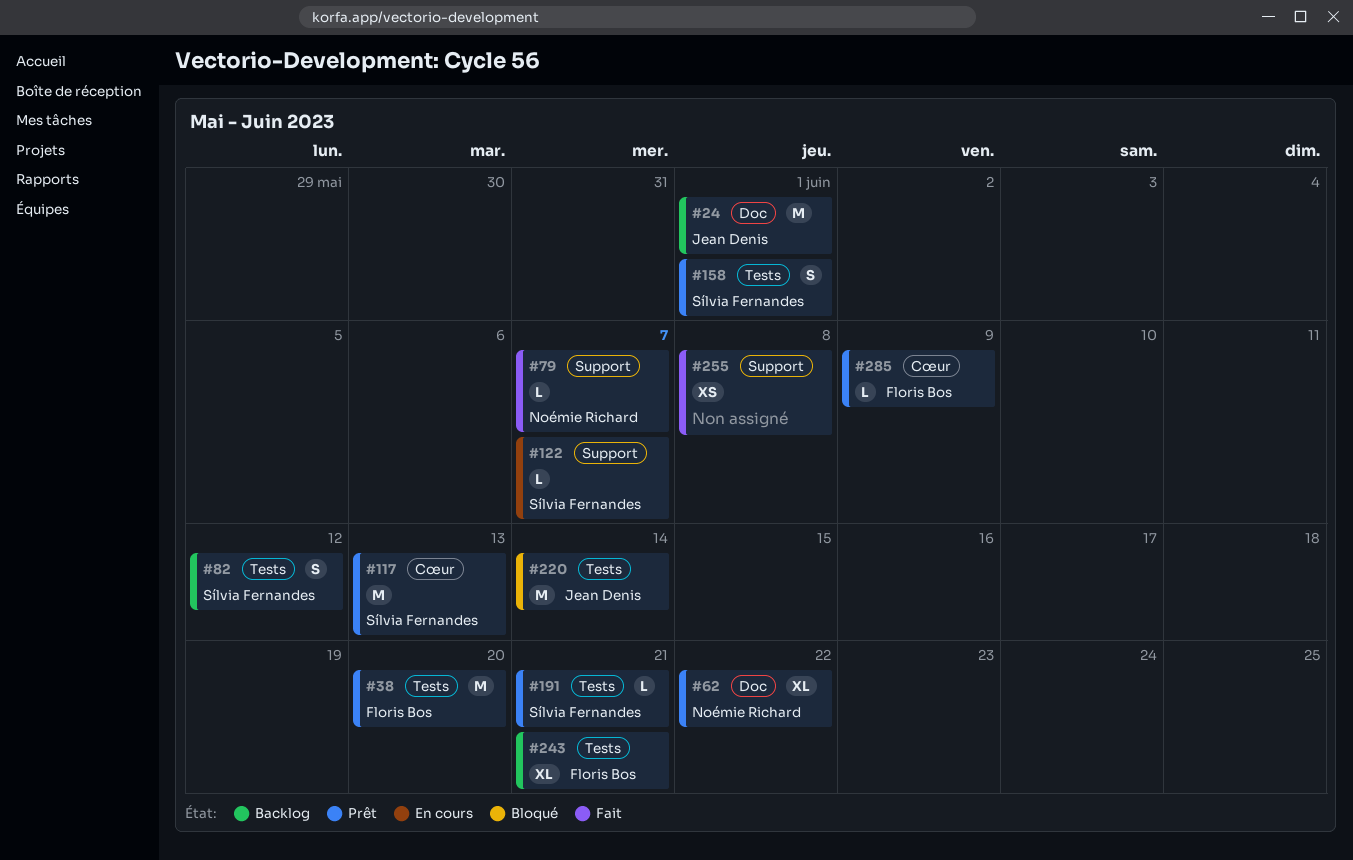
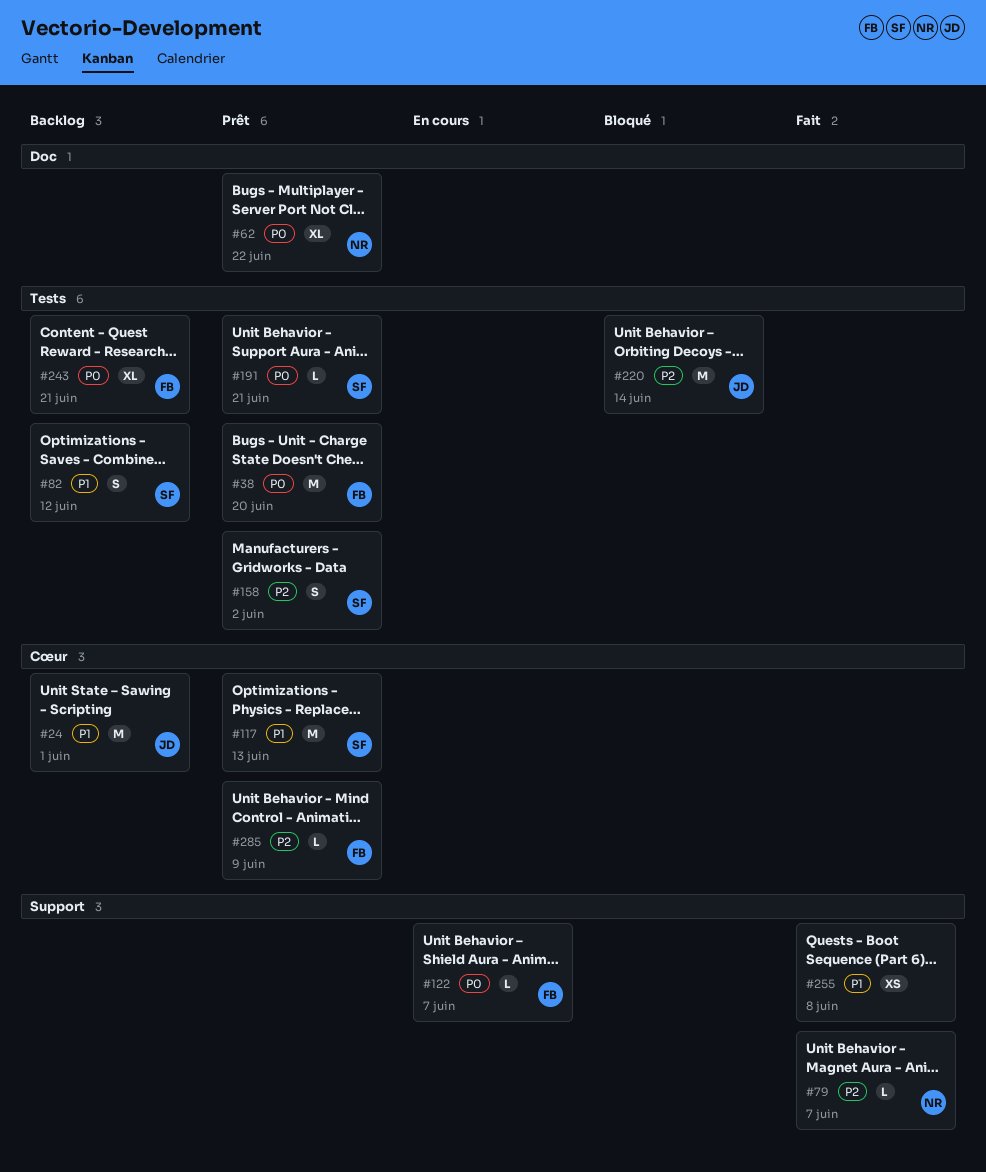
#24, label: Doc -> Cœur
#122, owner: Sílvia Fernandes -> Floris Bos
#158, due: Jun 1 -> Jun 2

